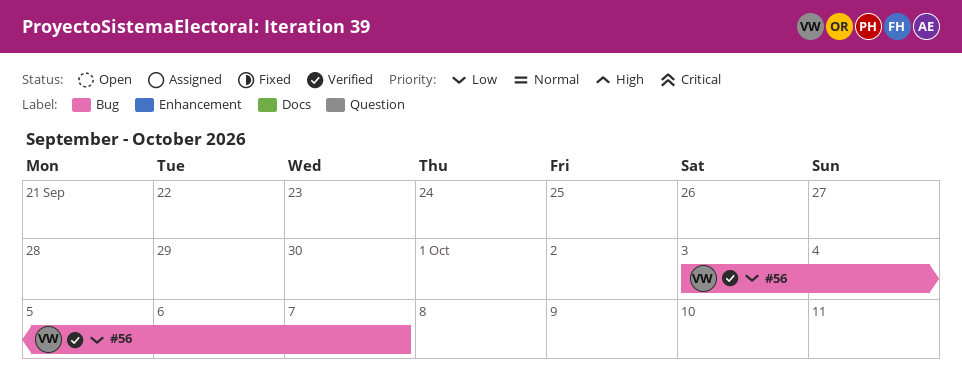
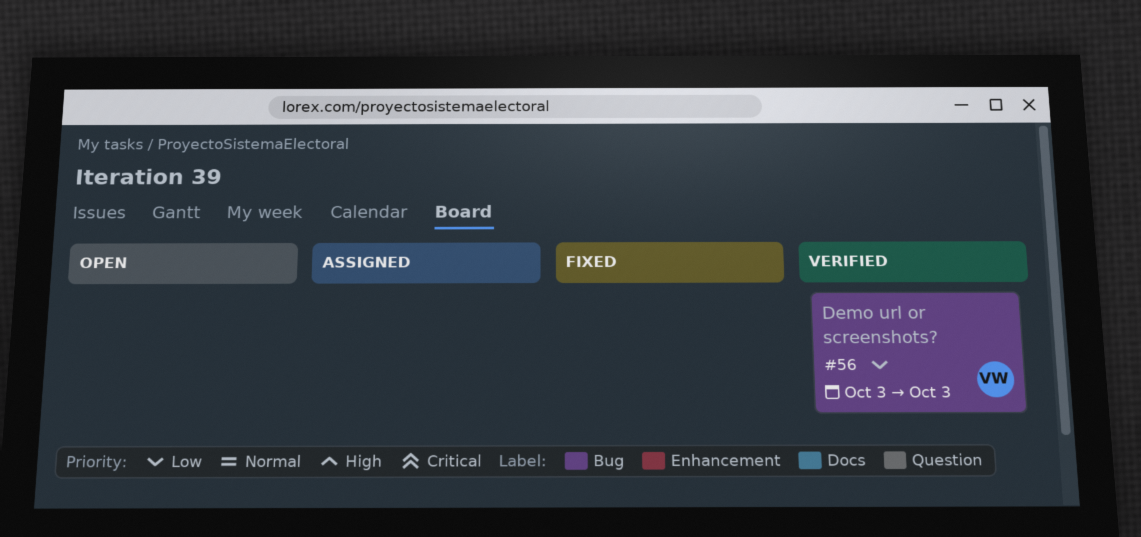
#56, due: Oct 7 -> Oct 3

